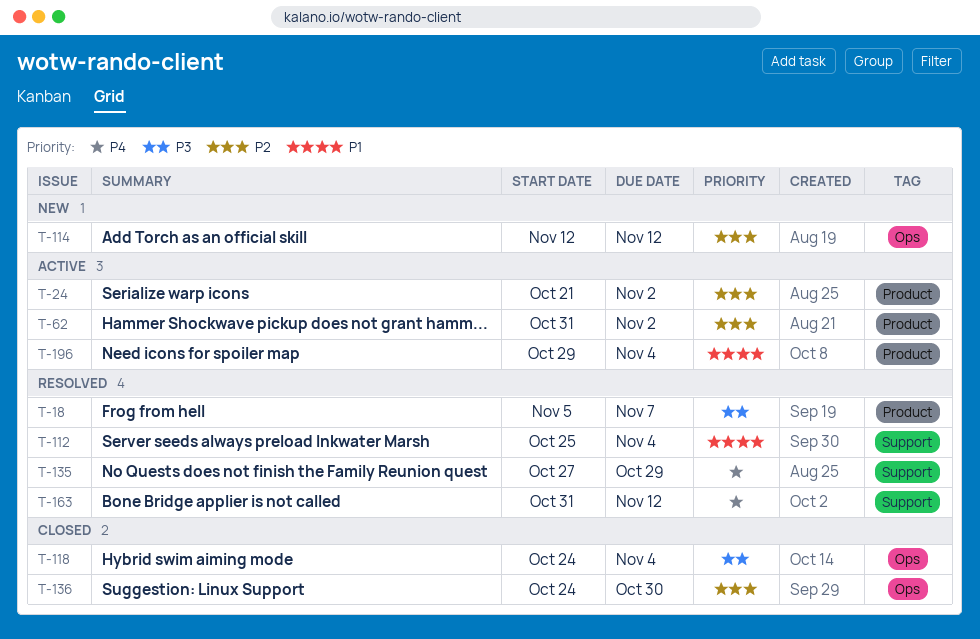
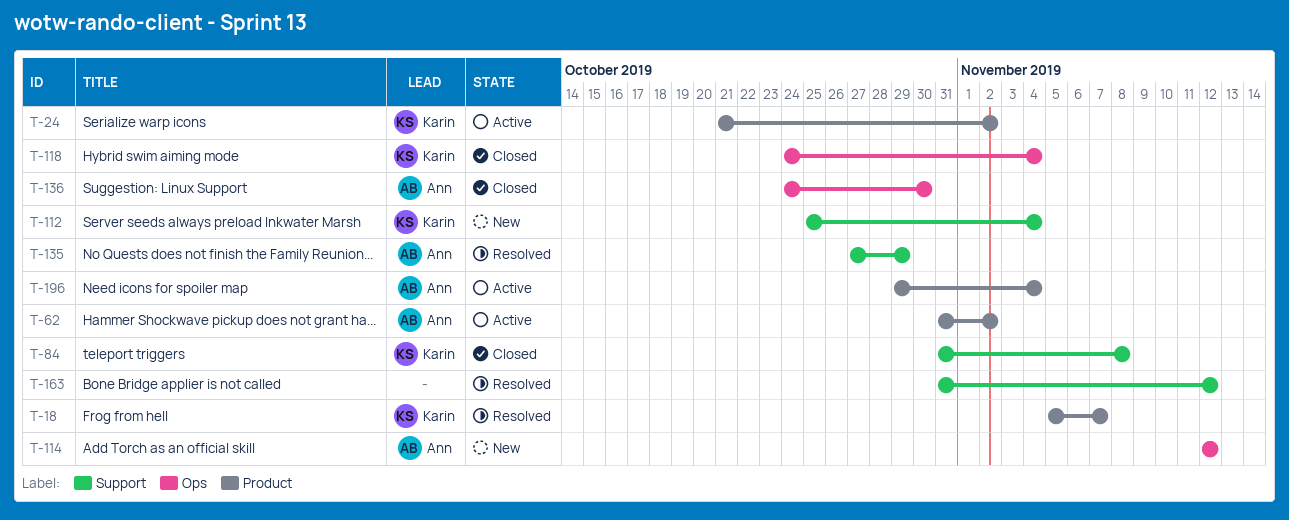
T-84: none -> present
T-112, status: Resolved -> New

